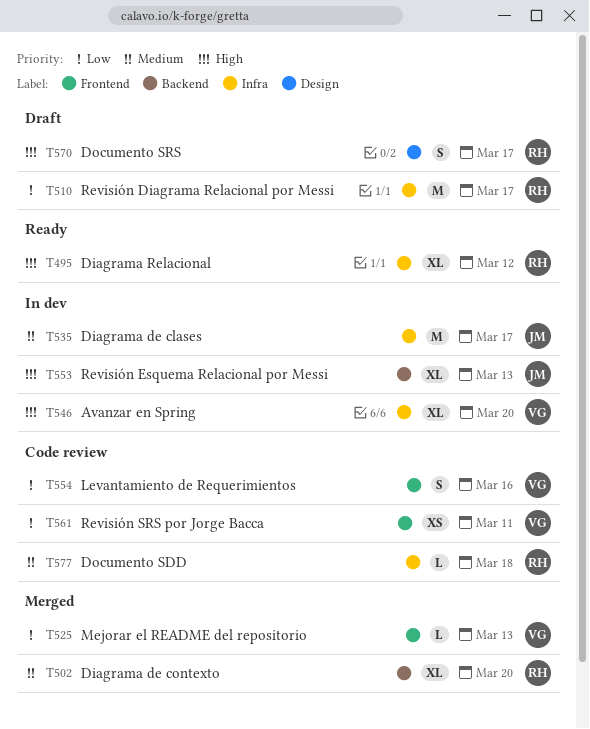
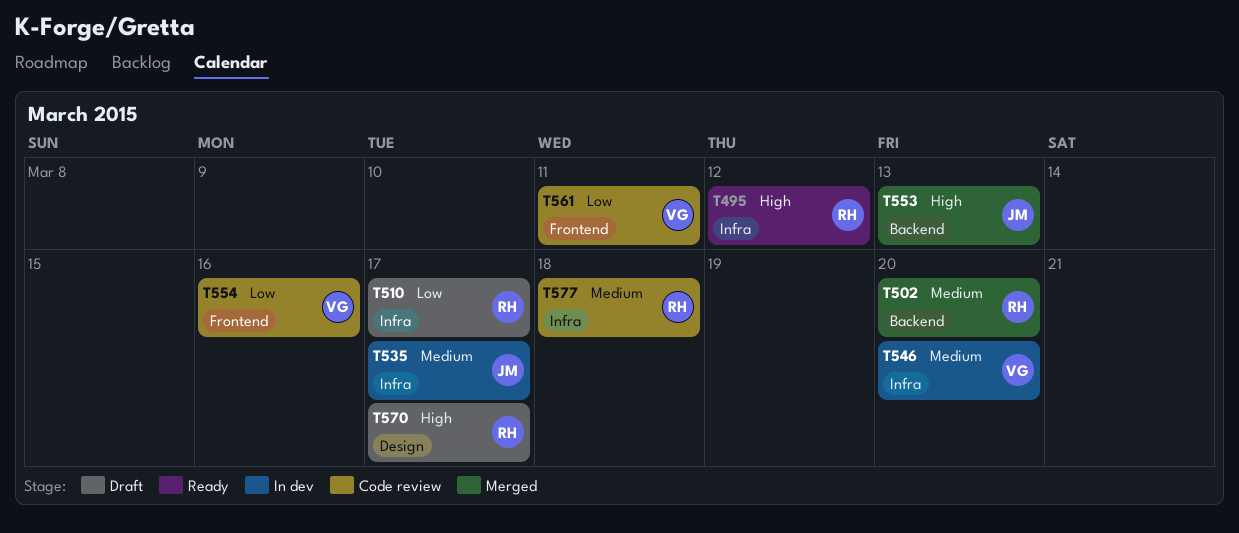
T525: present -> none
T546, priority: High -> Medium
T553, status: In dev -> Merged

